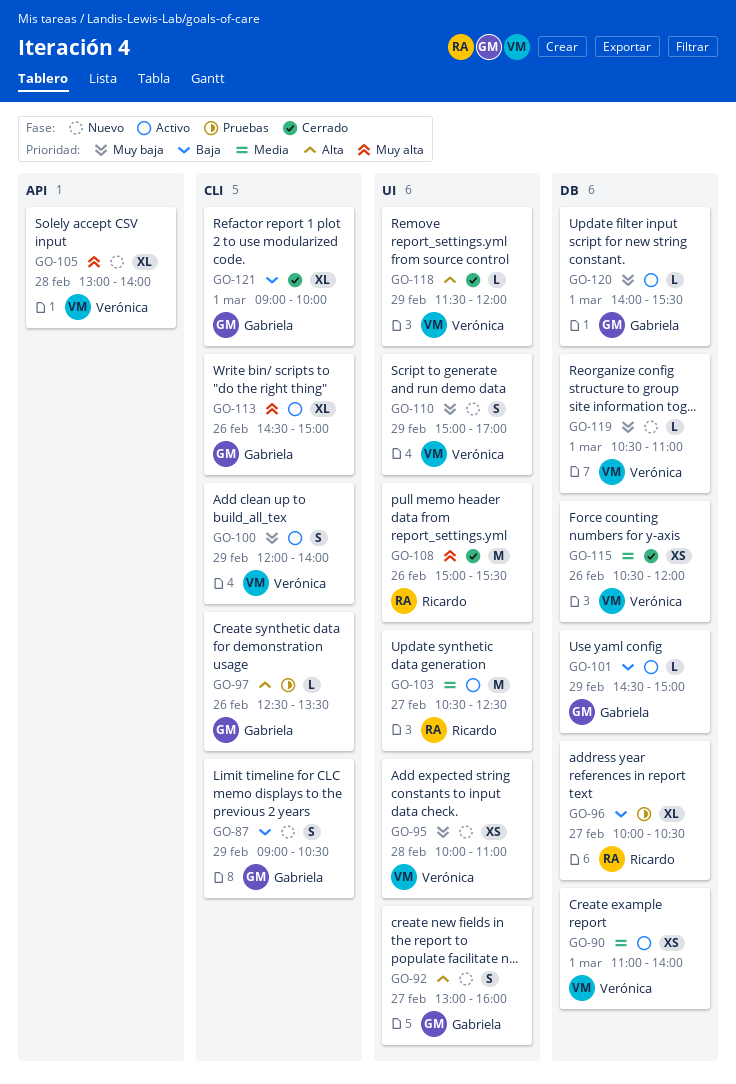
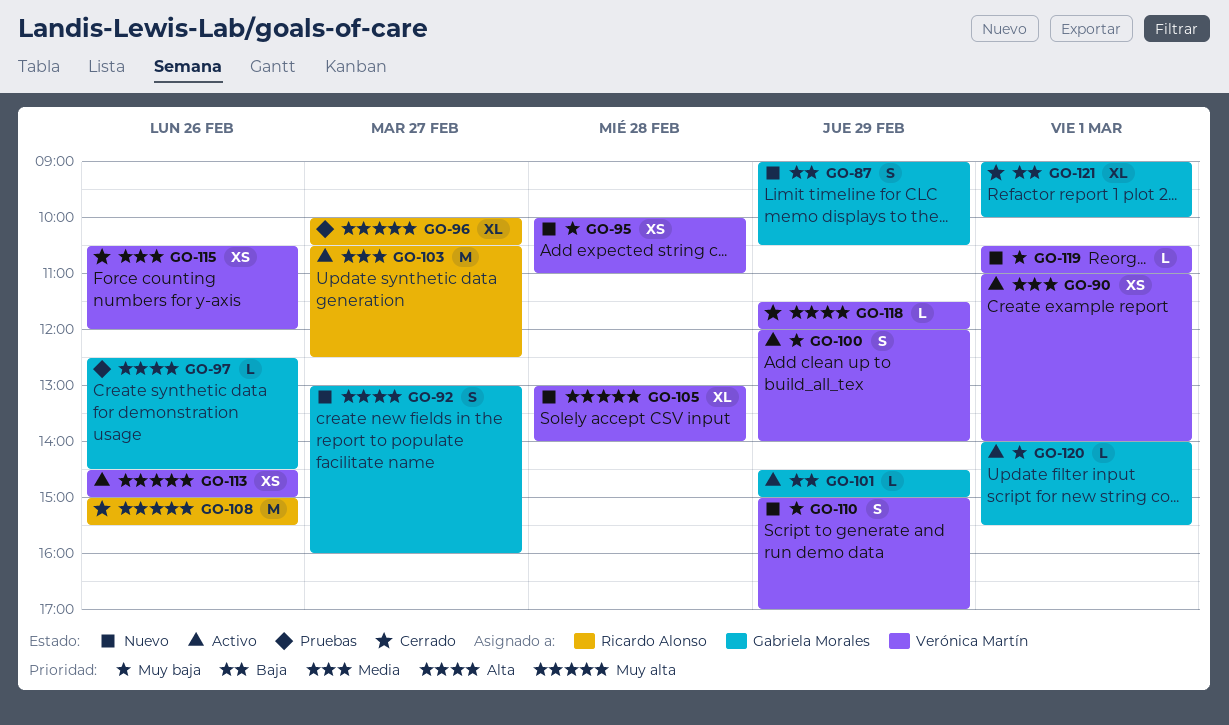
GO-96, priority: Baja -> Muy alta
GO-97, ends: 13:30 -> 14:30
GO-113, owner: Gabriela Morales -> Verónica Martín
GO-113, estimate: XL -> XS

